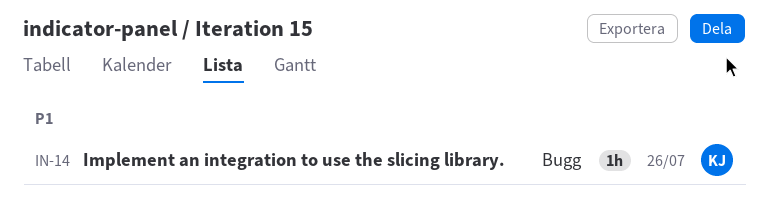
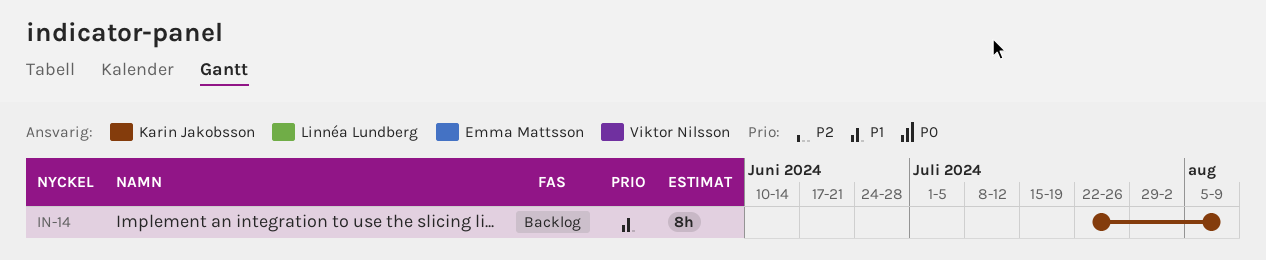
IN-14, estimate: 1h -> 8h
IN-14, due: Jul 26 -> Aug 9

